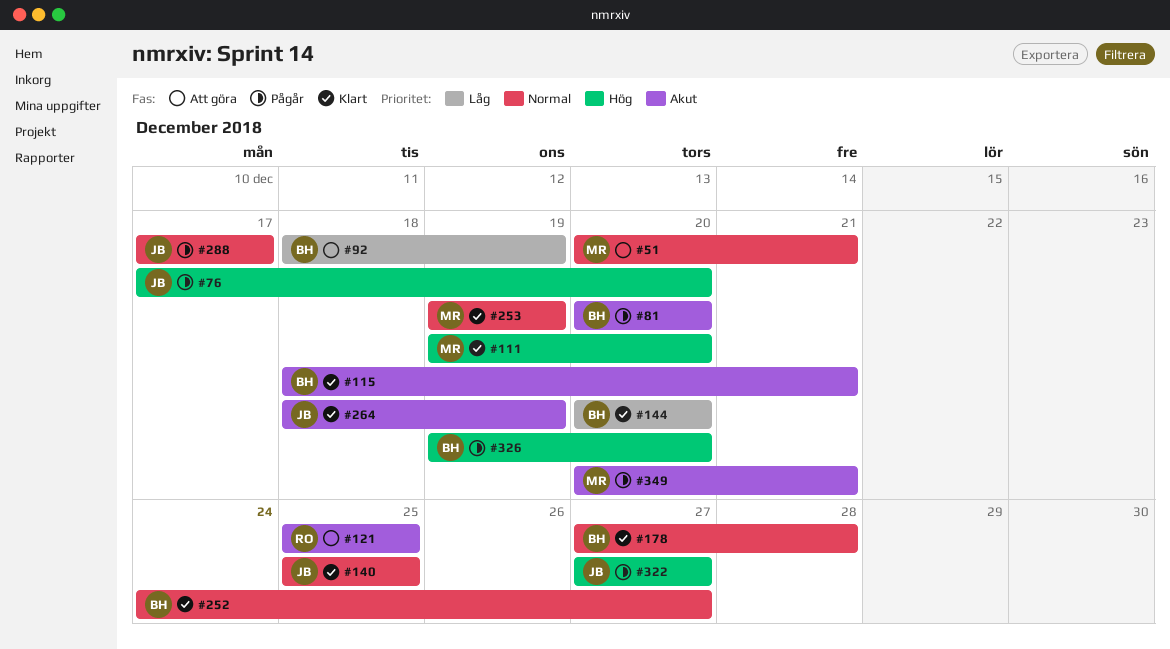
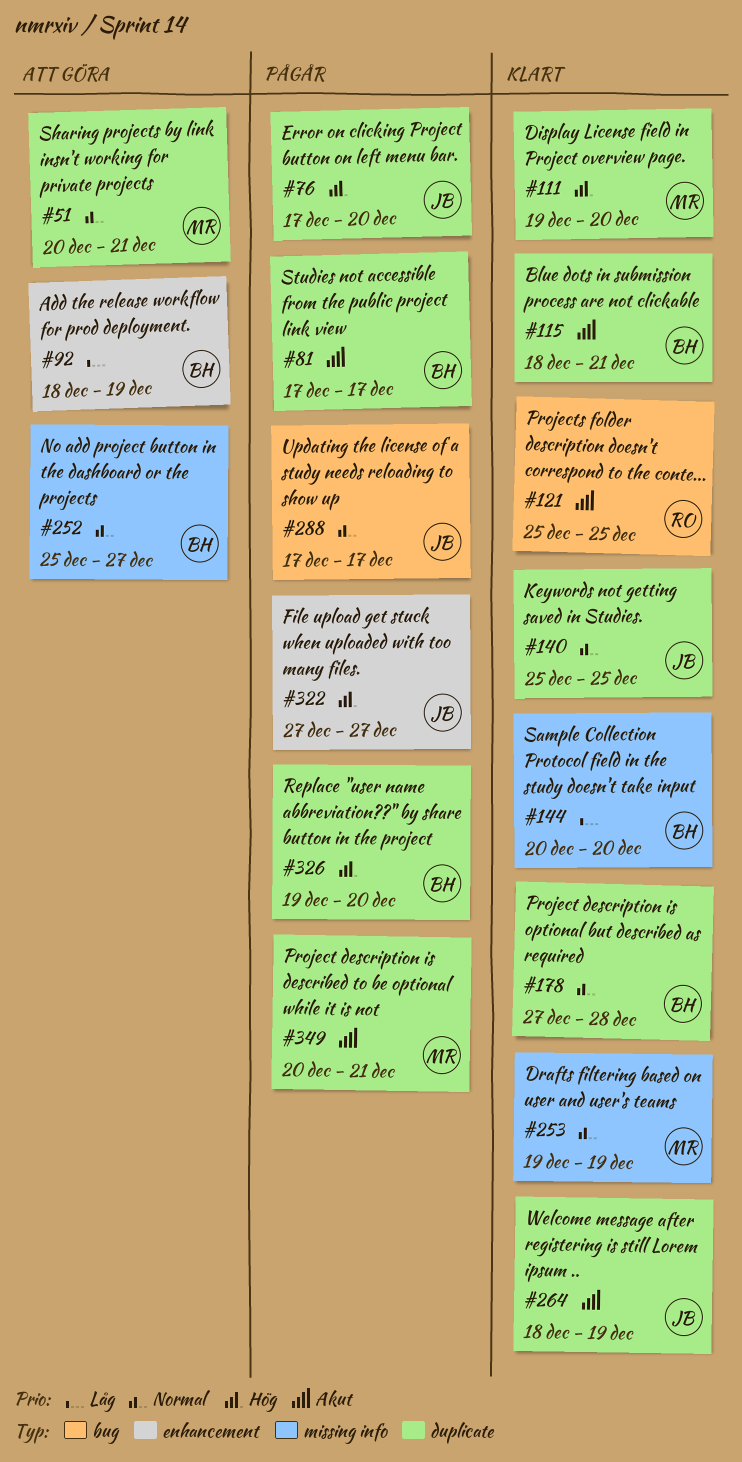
#81, start: Dec 20 -> Dec 17
#81, due: Dec 20 -> Dec 17
#121, status: Att göra -> Klart
#252, status: Klart -> Att göra
#252, start: Dec 24 -> Dec 25

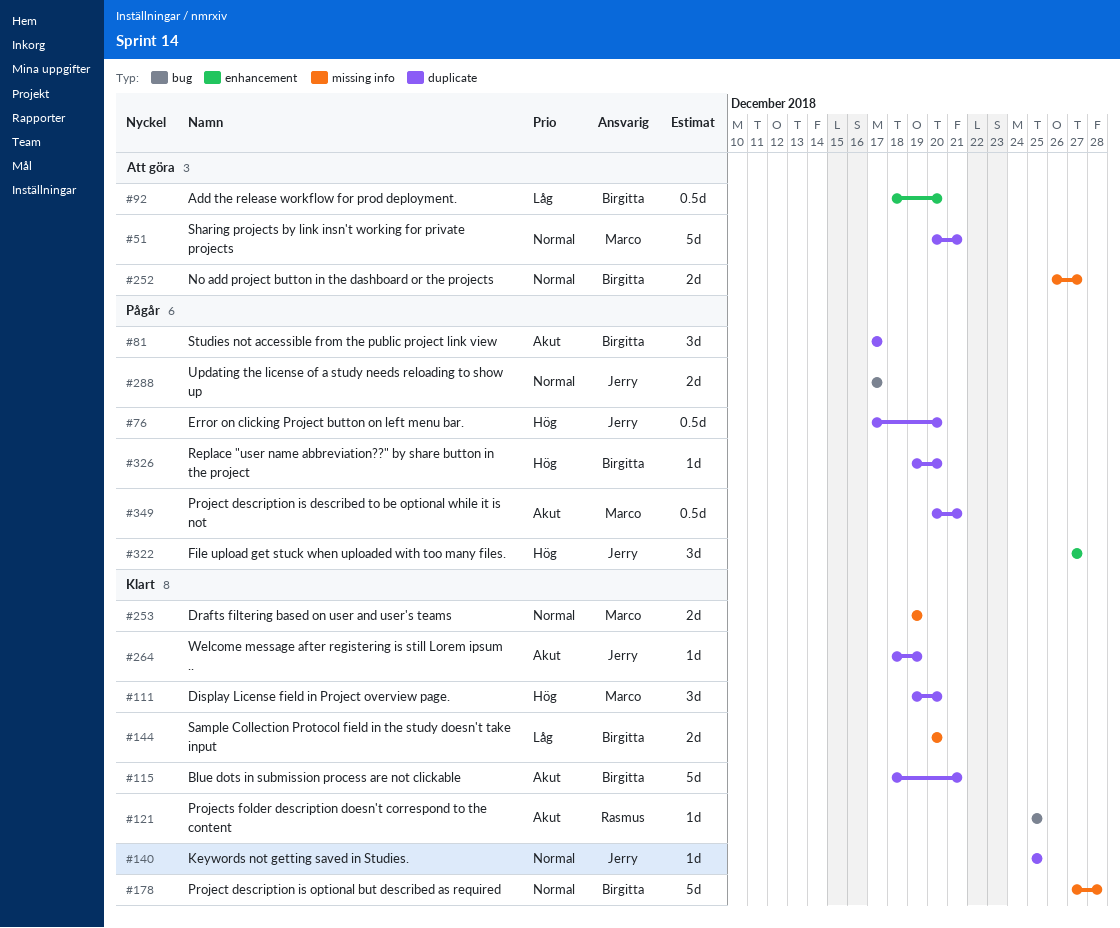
#92, due: Dec 19 -> Dec 20
#178, label: duplicate -> missing info
#252, start: Dec 25 -> Dec 26

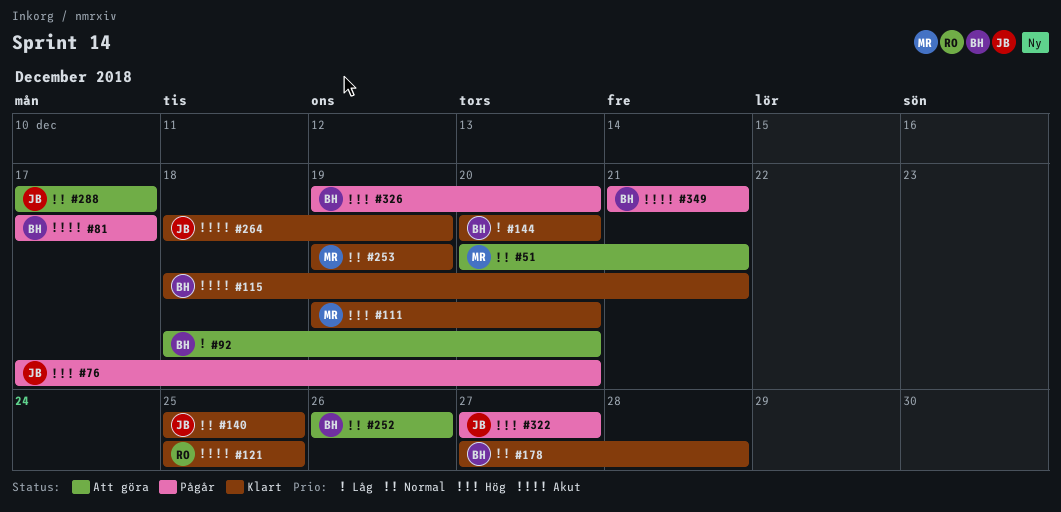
#252, due: Dec 27 -> Dec 26
#288, status: Pågår -> Att göra
#349, owner: Marco -> Birgitta
#349, start: Dec 20 -> Dec 21

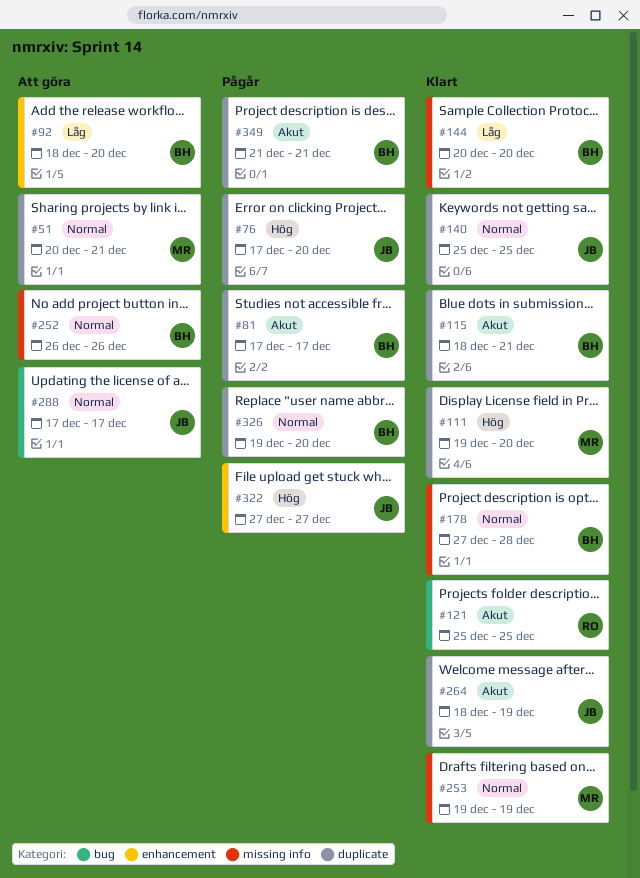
#326, priority: Hög -> Normal

